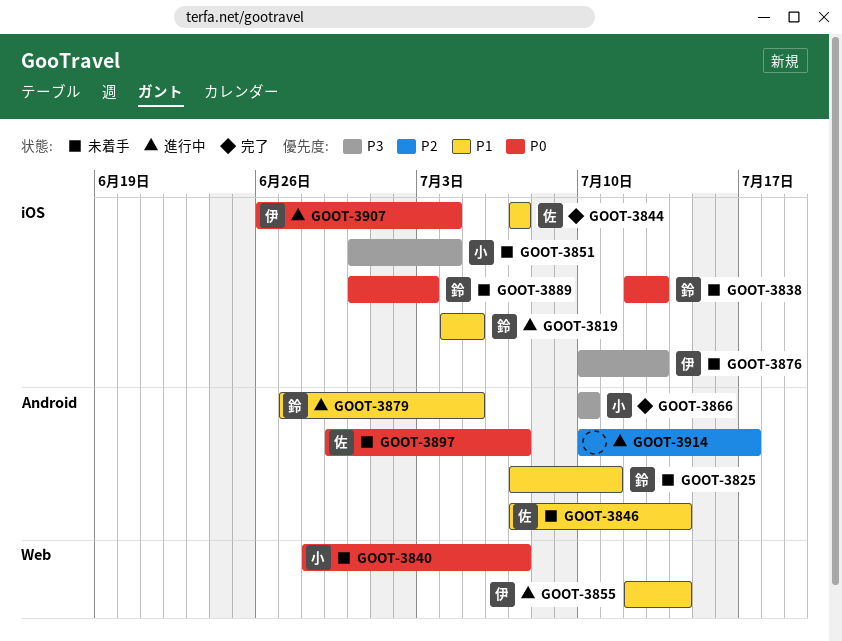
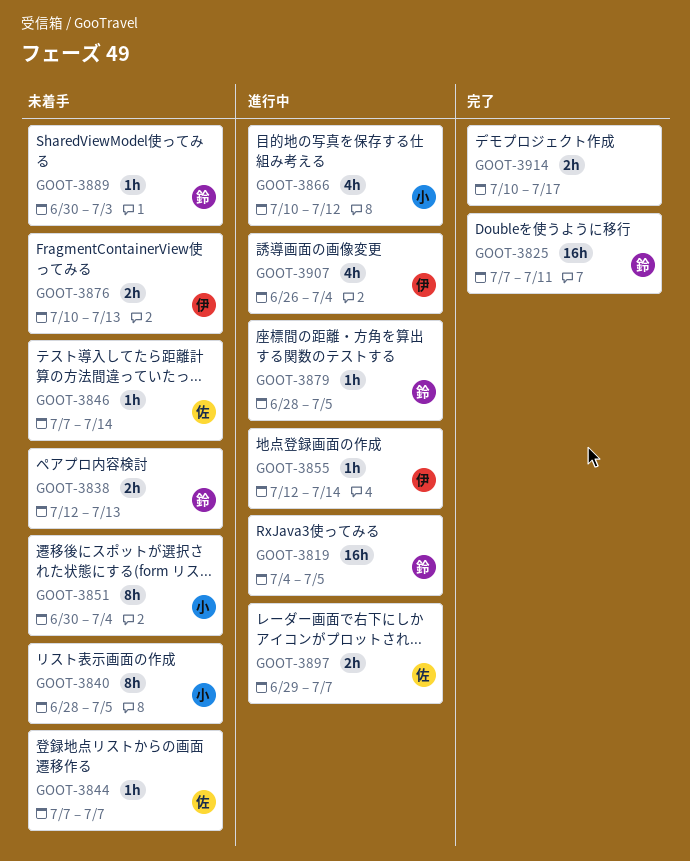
GOOT-3825, status: 未着手 -> 完了
GOOT-3840, due: Jul 7 -> Jul 5
GOOT-3844, status: 完了 -> 未着手
GOOT-3866, status: 完了 -> 進行中
GOOT-3866, due: Jul 10 -> Jul 12
GOOT-3879, start: Jun 27 -> Jun 28
GOOT-3897, status: 未着手 -> 進行中
GOOT-3914, status: 進行中 -> 完了

